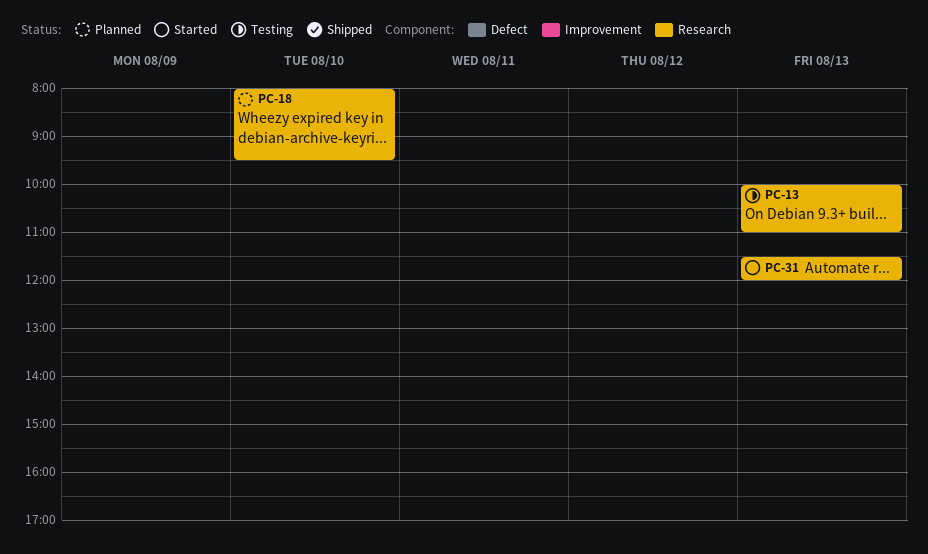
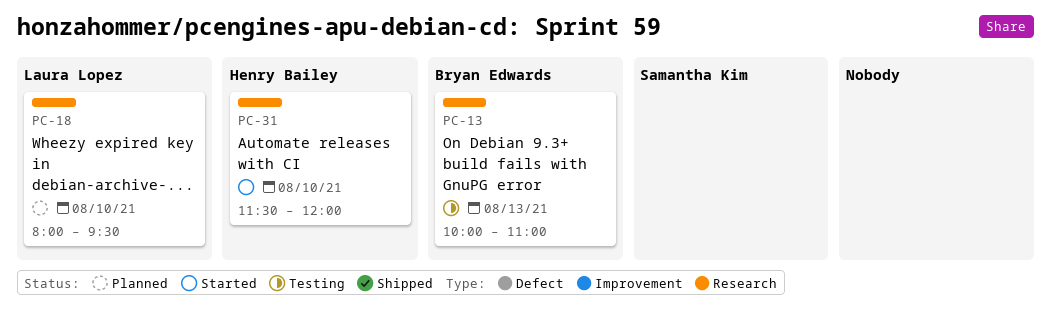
PC-31, day: Aug 13 -> Aug 10

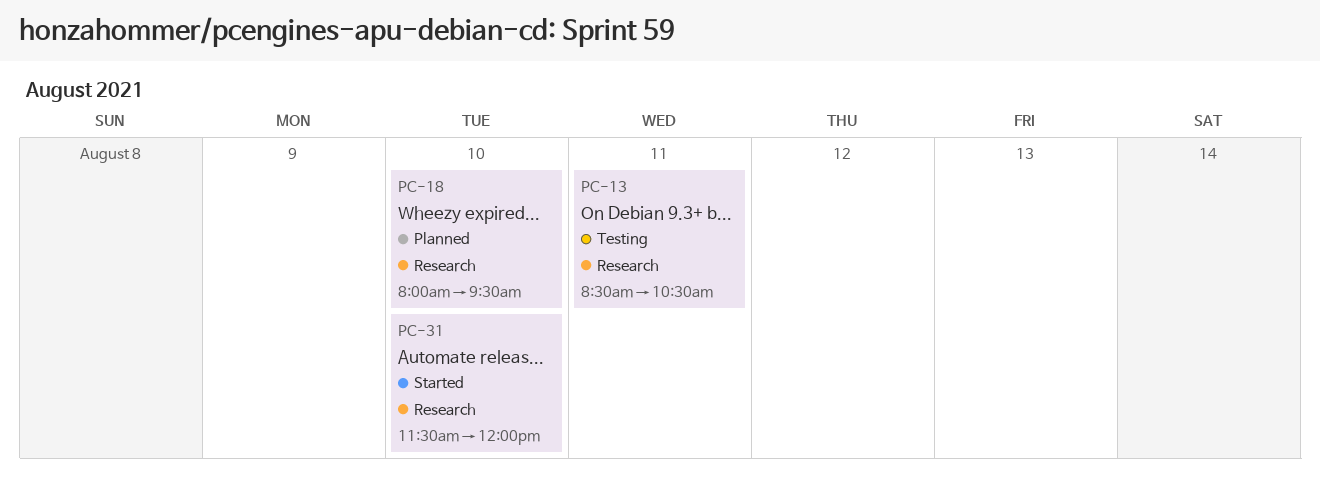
PC-13, day: Aug 13 -> Aug 11
PC-13, begins: 10:00 -> 08:30
PC-13, ends: 11:00 -> 10:30

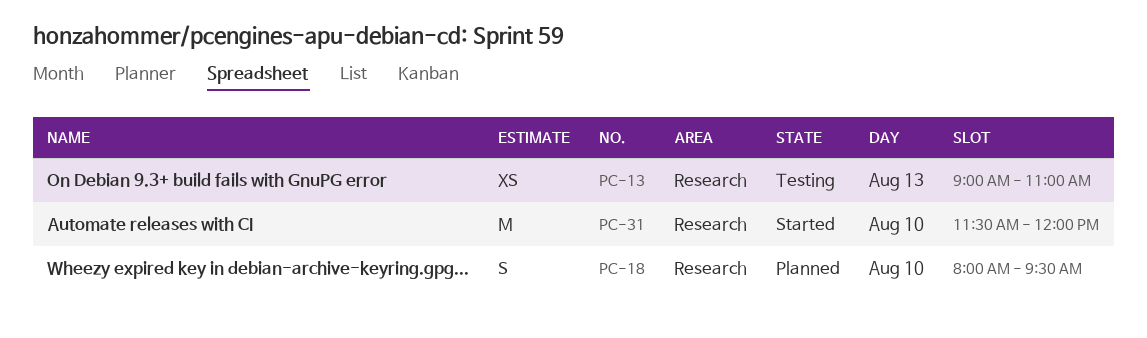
PC-13, day: Aug 11 -> Aug 13
PC-13, begins: 08:30 -> 09:00
PC-13, ends: 10:30 -> 11:00

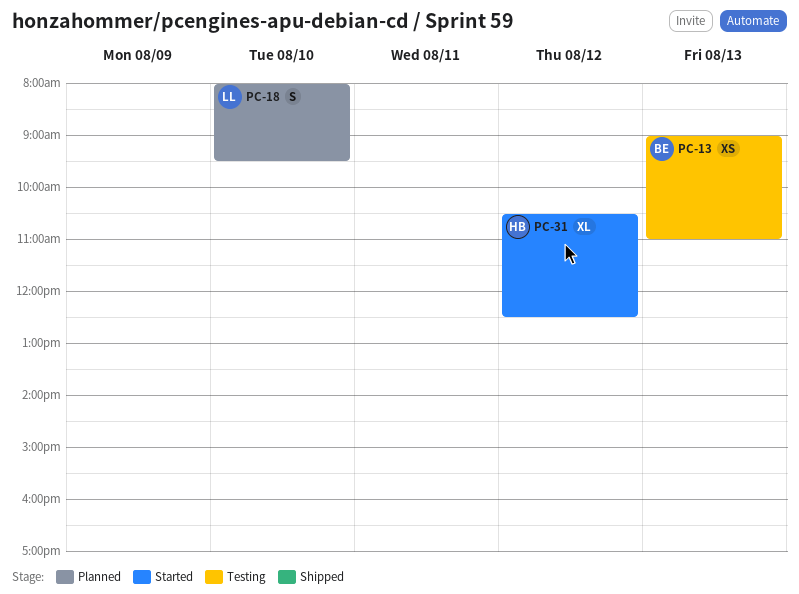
PC-31, estimate: M -> XL
PC-31, day: Aug 10 -> Aug 12
PC-31, begins: 11:30 -> 10:30
PC-31, ends: 12:00 -> 12:30

